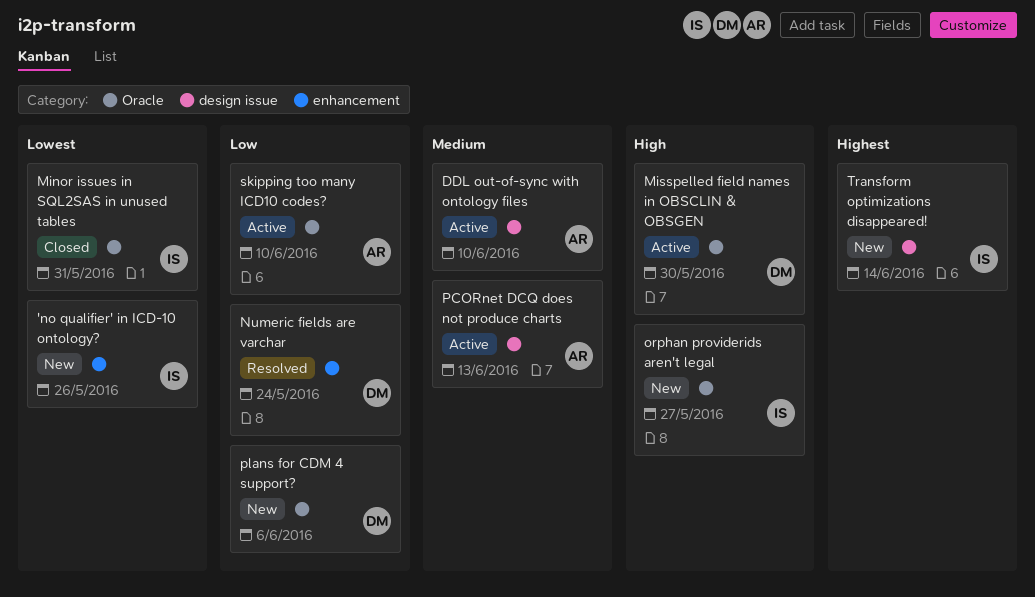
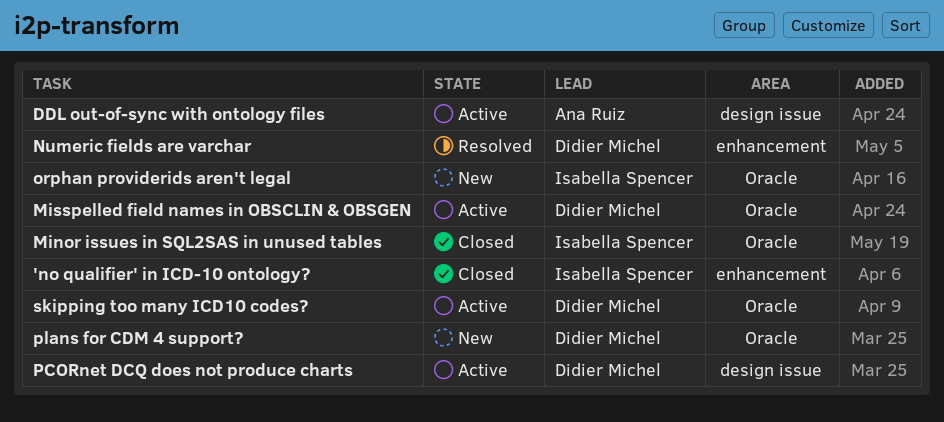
'no qualifier' in ICD-10 ontology?, status: New -> Closed
PCORnet DCQ does not produce charts, owner: Ana Ruiz -> Didier Michel
skipping too many ICD10 codes?, owner: Ana Ruiz -> Didier Michel
Transform optimizations disappeared!: present -> none

